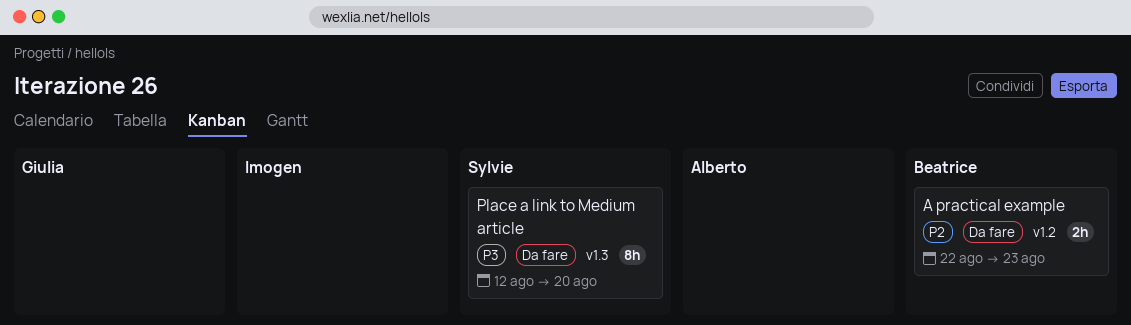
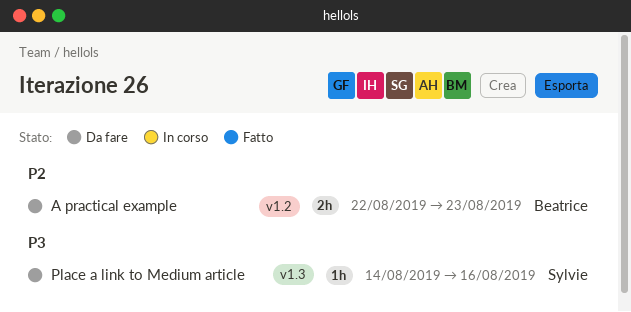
Place a link to Medium article, estimate: 8h -> 1h
Place a link to Medium article, start: Aug 12 -> Aug 14
Place a link to Medium article, due: Aug 20 -> Aug 16

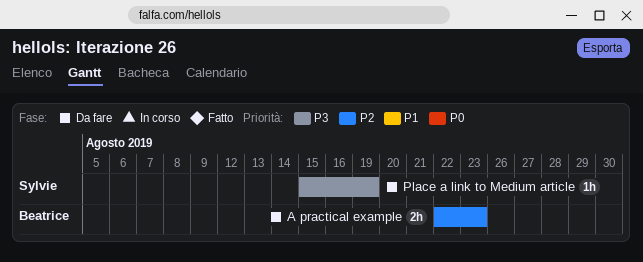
Place a link to Medium article, start: Aug 14 -> Aug 15
Place a link to Medium article, due: Aug 16 -> Aug 19

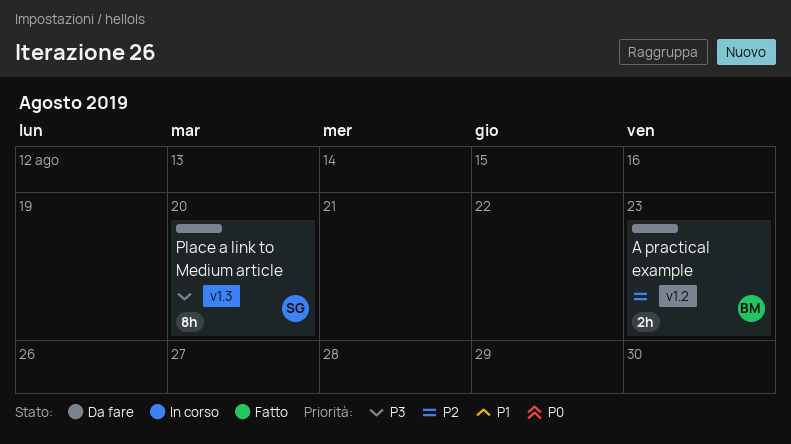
Place a link to Medium article, estimate: 1h -> 8h
Place a link to Medium article, due: Aug 19 -> Aug 20

